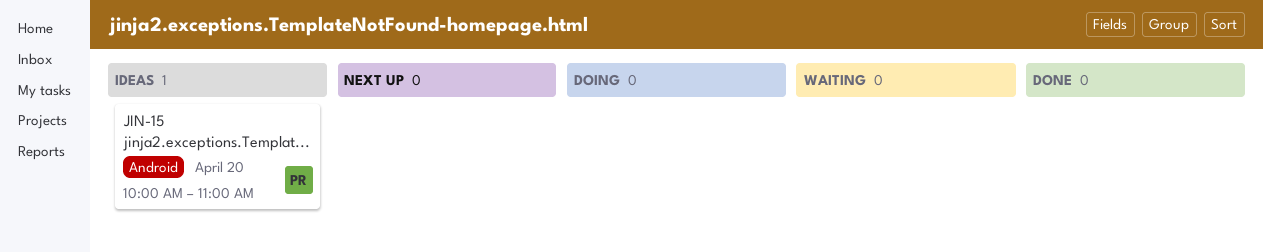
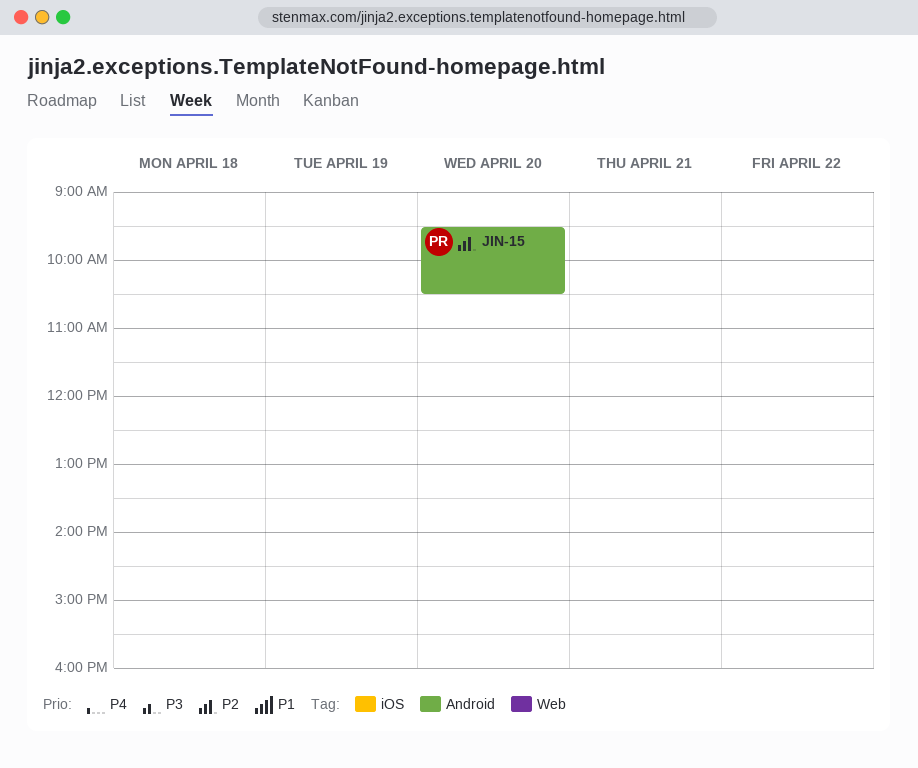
JIN-15, begins: 10:00 -> 09:30
JIN-15, ends: 11:00 -> 10:30

